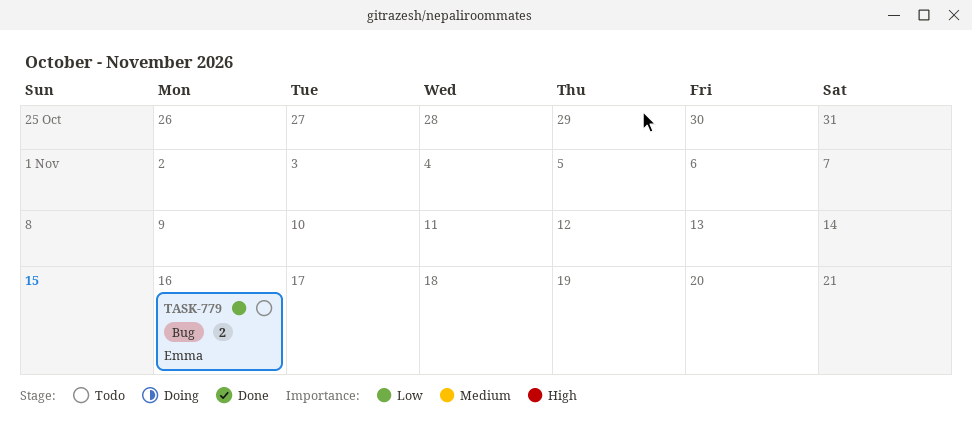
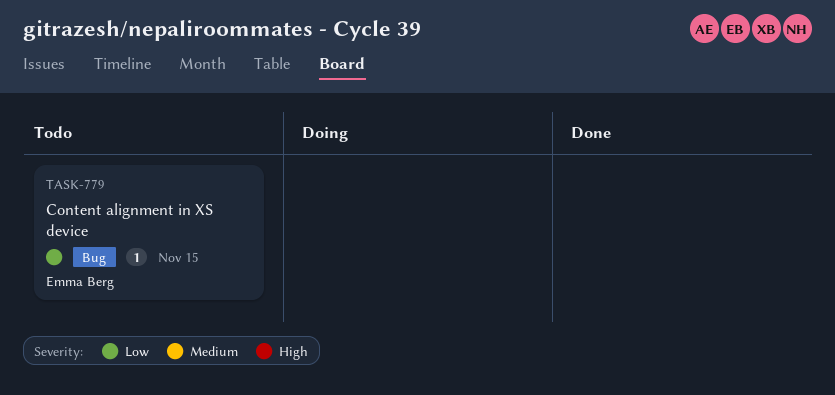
TASK-779, estimate: 2 -> 1
TASK-779, due: Nov 16 -> Nov 15

